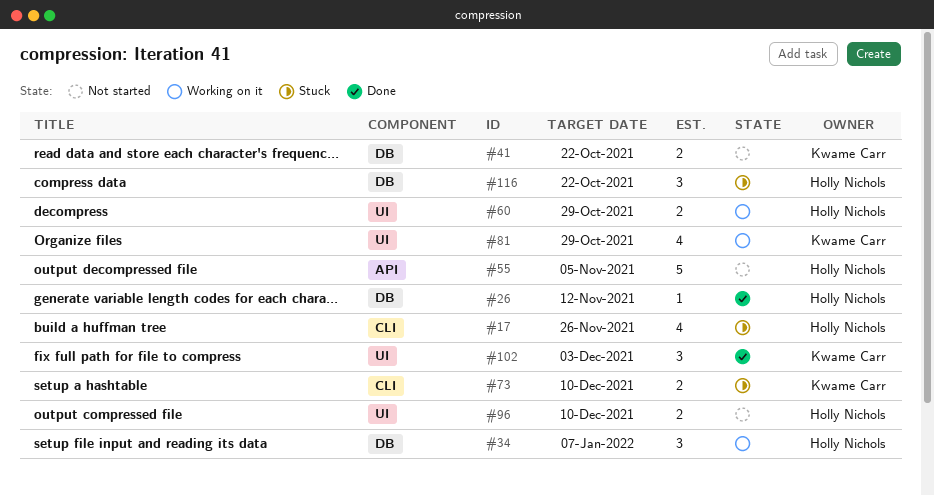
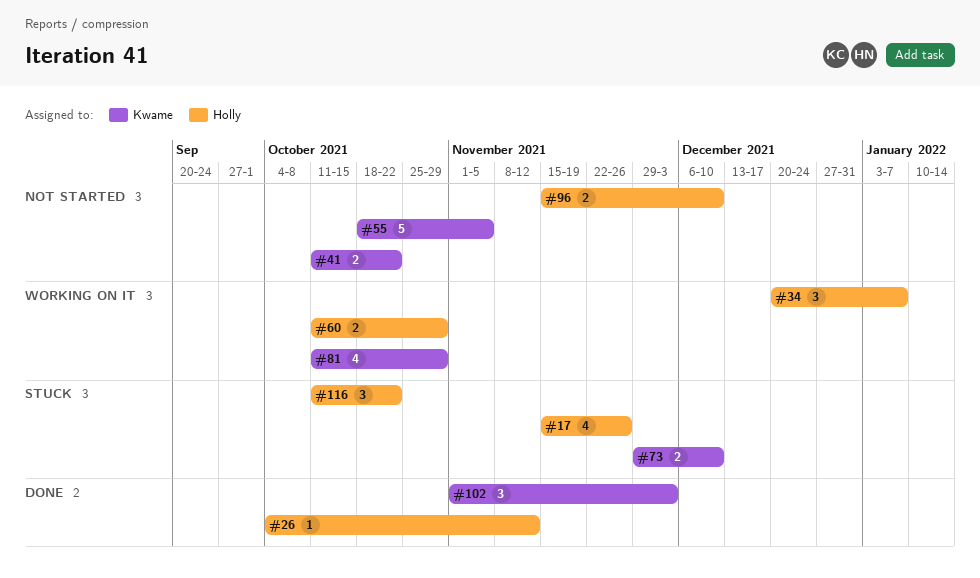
#55, owner: Holly Nichols -> Kwame Carr

